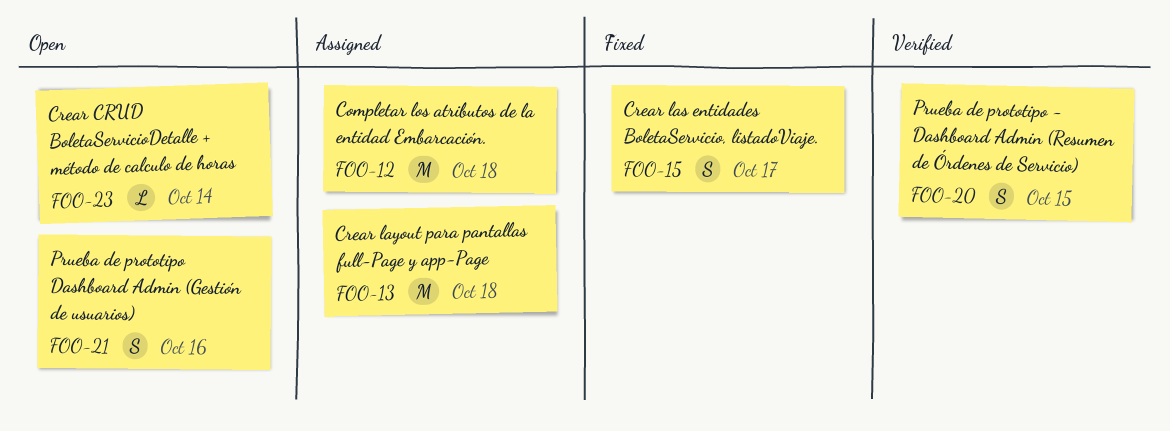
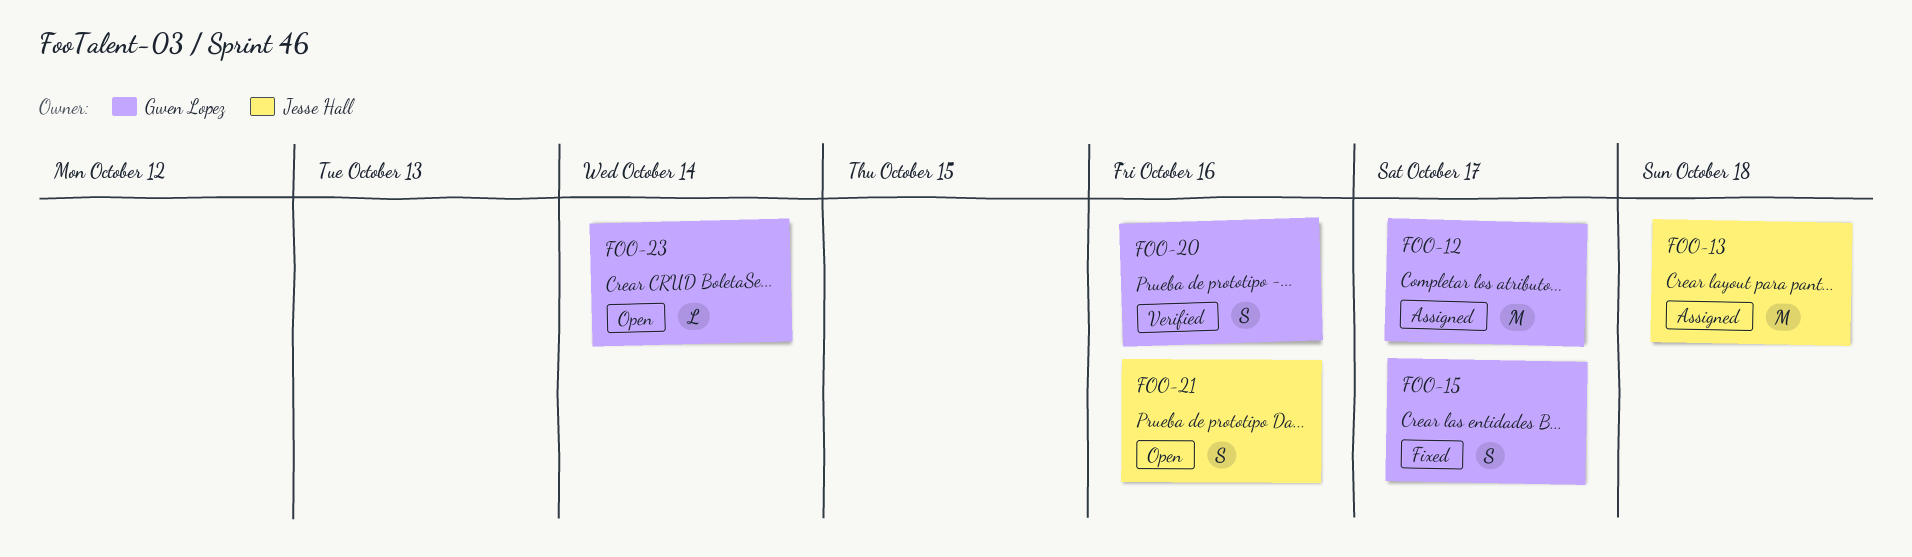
FOO-12, due: Oct 18 -> Oct 17
FOO-20, due: Oct 15 -> Oct 16

